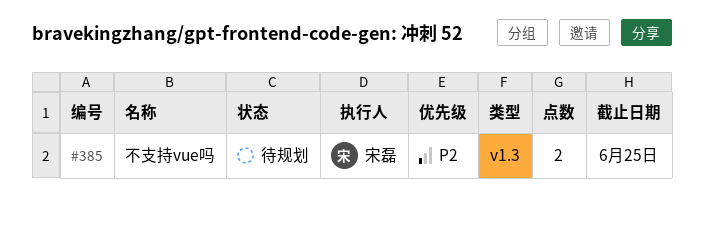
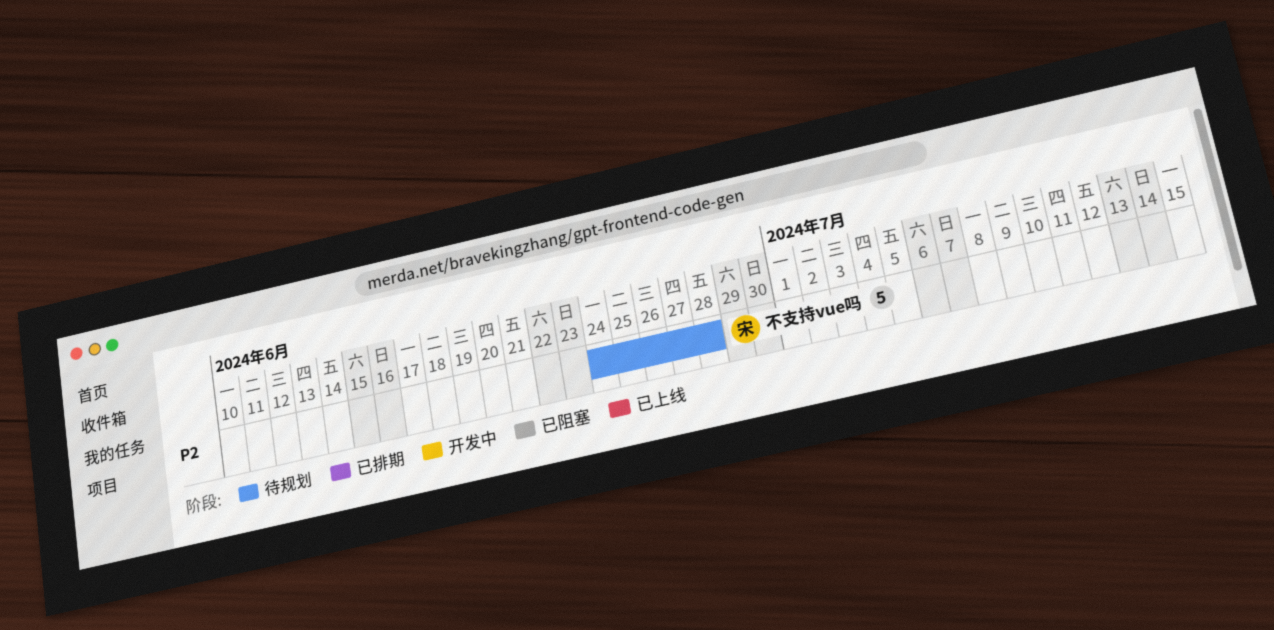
不支持vue吗, estimate: 2 -> 5
不支持vue吗, due: Jun 25 -> Jun 28

